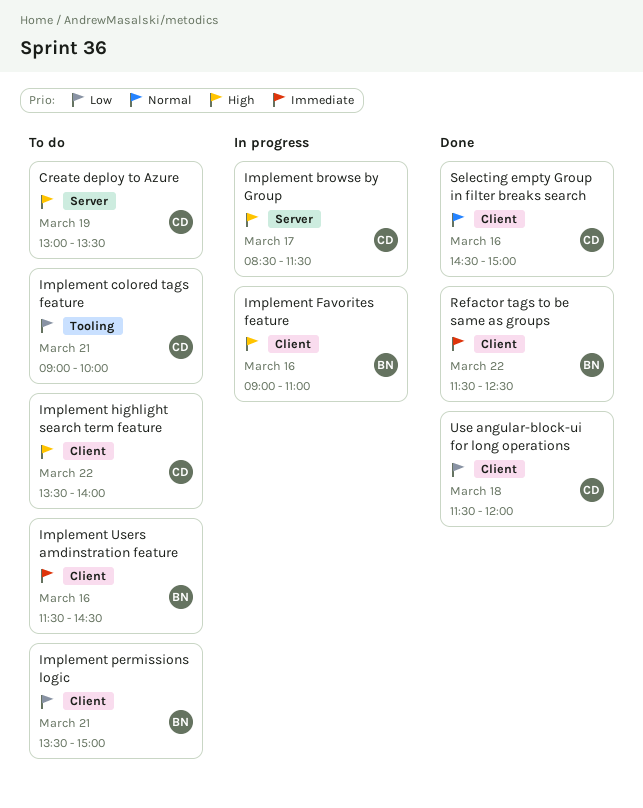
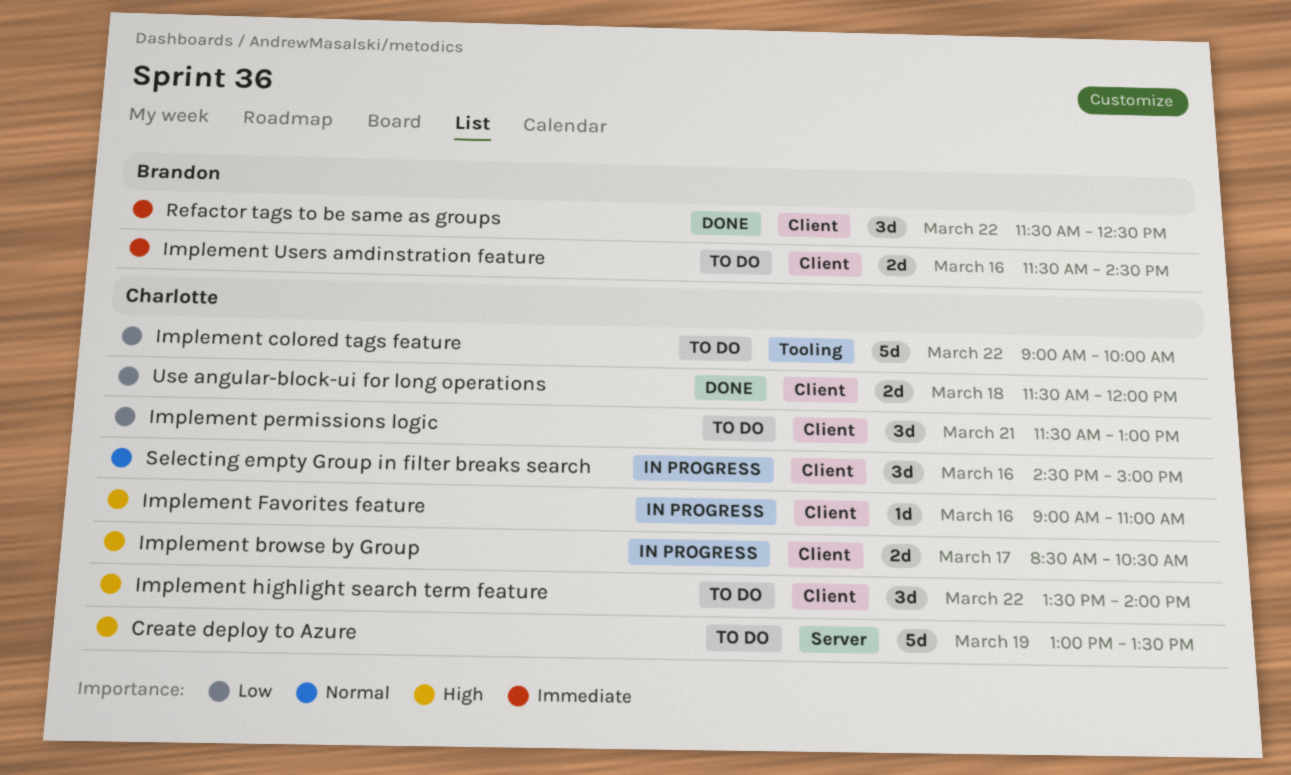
Implement browse by Group, label: Server -> Client
Implement browse by Group, ends: 11:30 -> 10:30
Implement colored tags feature, day: Mar 21 -> Mar 22
Implement Favorites feature, owner: Brandon -> Charlotte
Implement permissions logic, owner: Brandon -> Charlotte
Implement permissions logic, begins: 13:30 -> 11:30
Implement permissions logic, ends: 15:00 -> 13:00
Selecting empty Group in filter breaks search, status: Done -> In progress

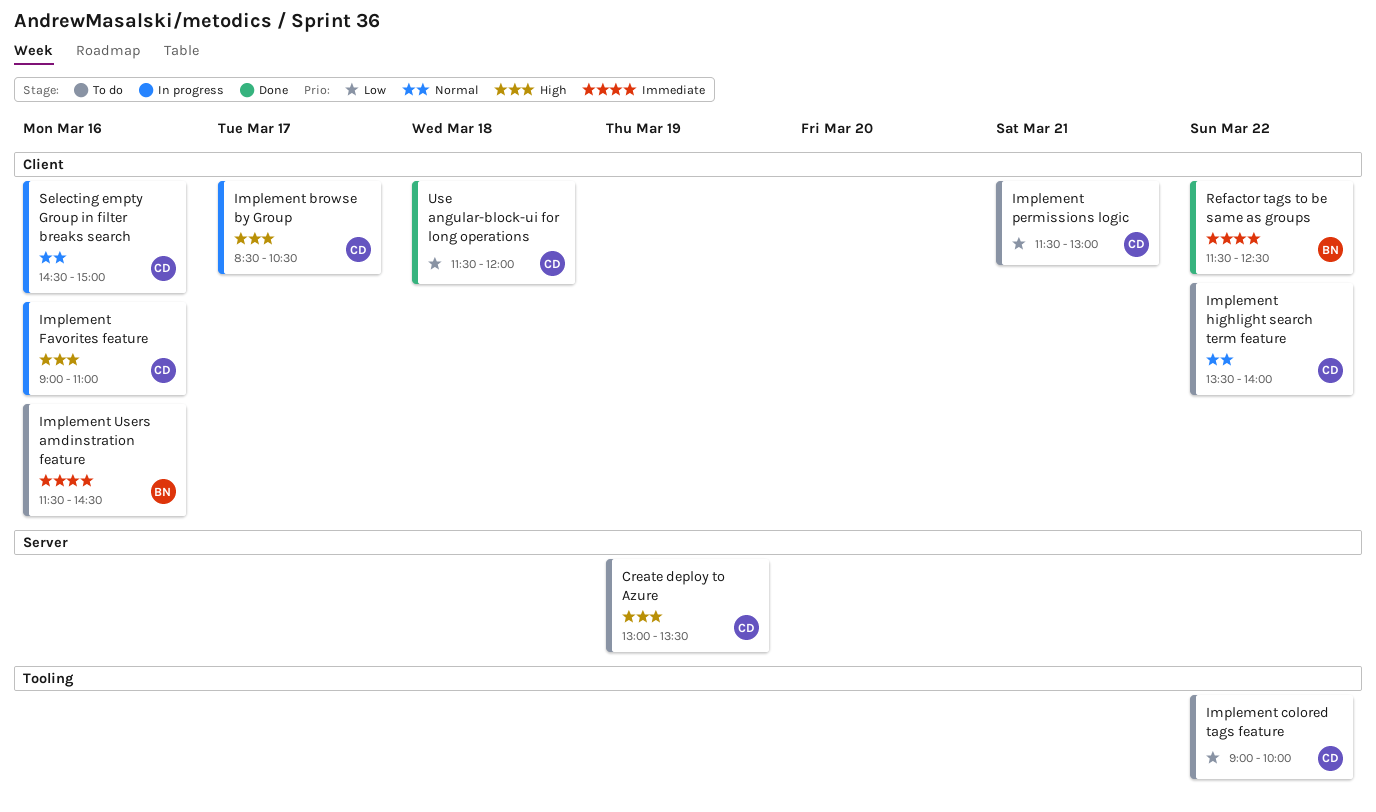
Implement highlight search term feature, priority: High -> Normal

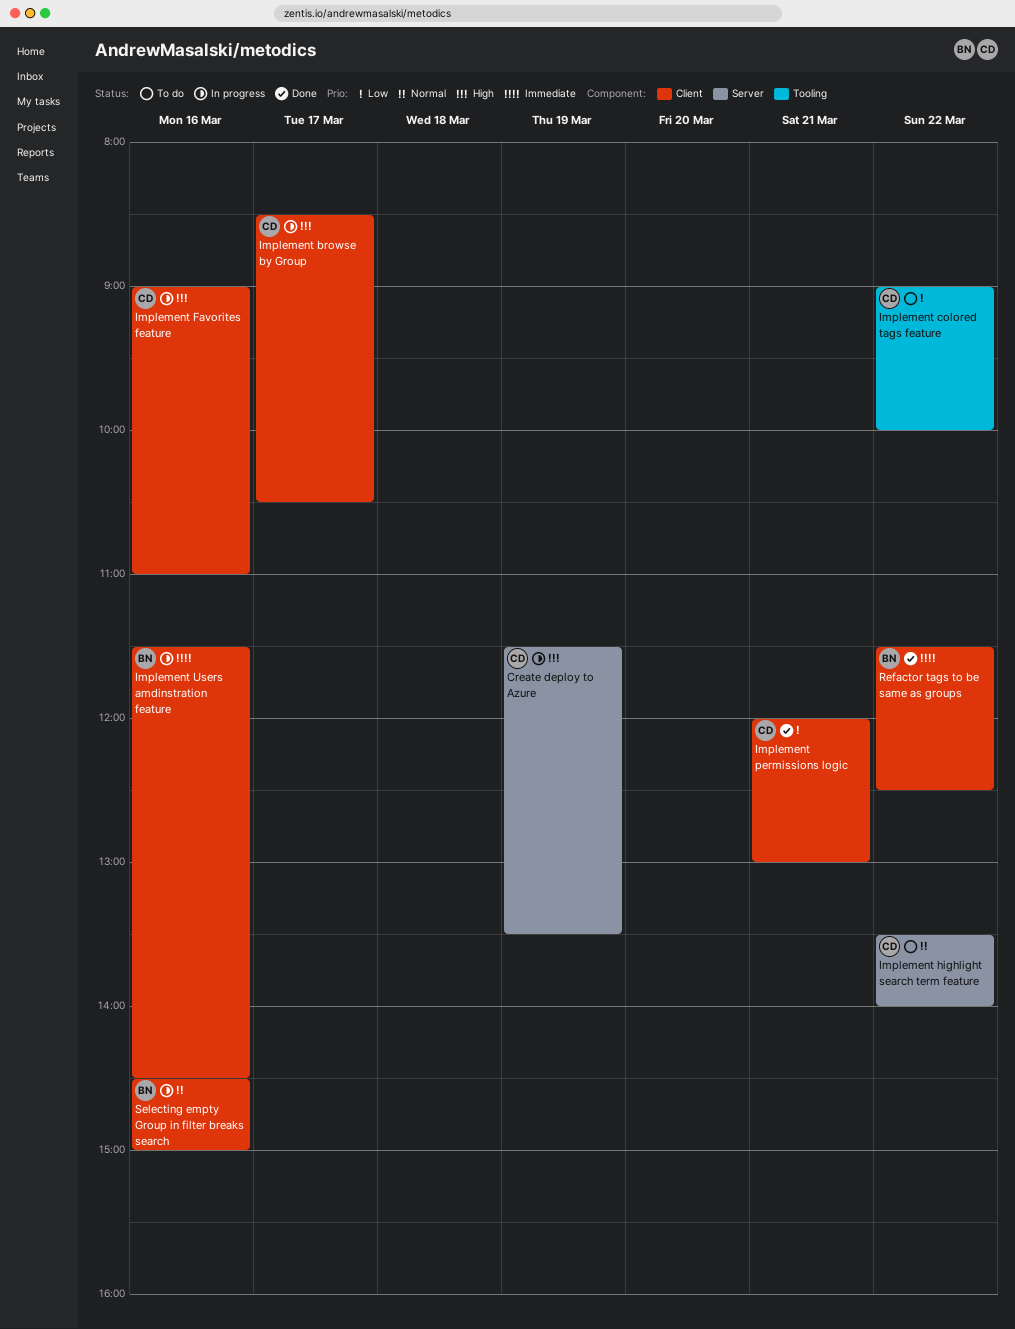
Create deploy to Azure, status: To do -> In progress
Create deploy to Azure, begins: 13:00 -> 11:30
Implement highlight search term feature, label: Client -> Server
Implement permissions logic, status: To do -> Done
Implement permissions logic, begins: 11:30 -> 12:00
Implement Users amdinstration feature, status: To do -> In progress
Selecting empty Group in filter breaks search, owner: CD -> BN
Use angular-block-ui for long operations: present -> none

